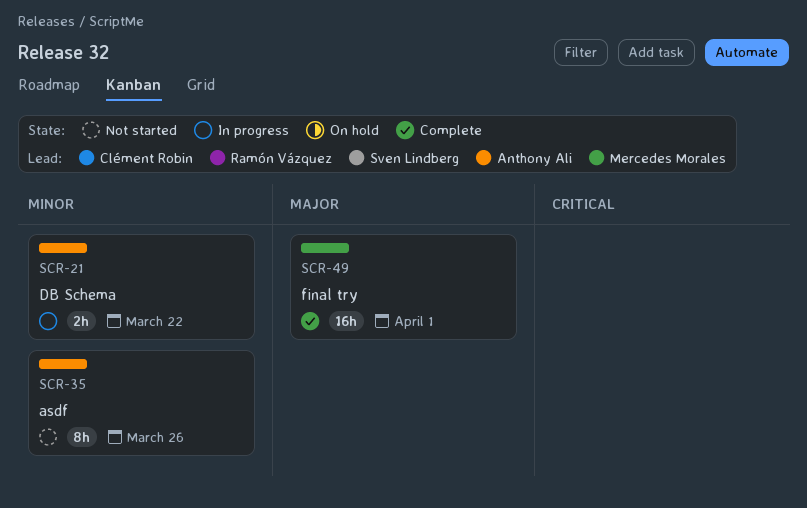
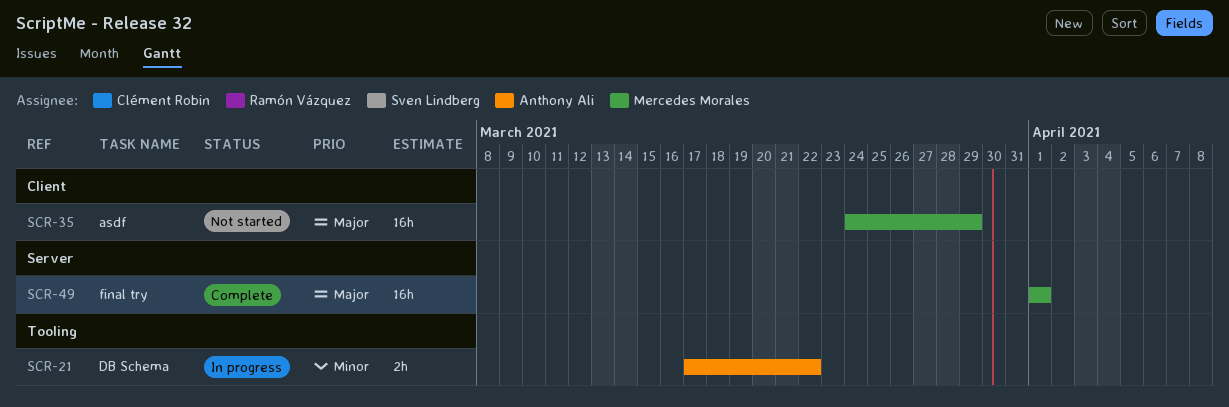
SCR-35, owner: Anthony Ali -> Mercedes Morales
SCR-35, priority: Minor -> Major
SCR-35, estimate: 8h -> 16h
SCR-35, due: Mar 26 -> Mar 29

